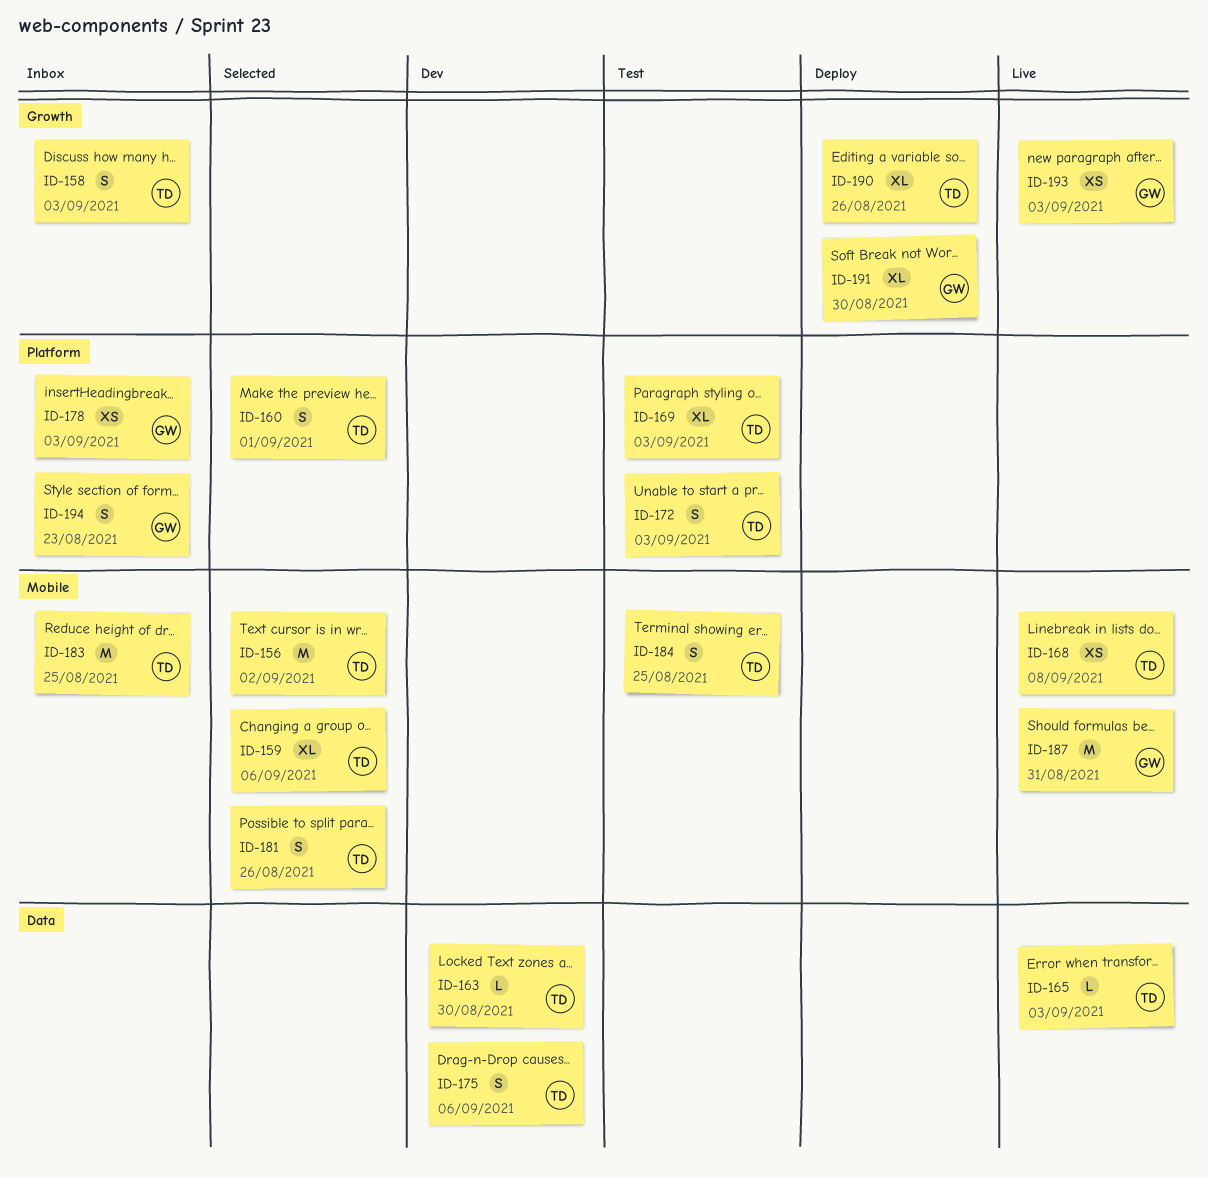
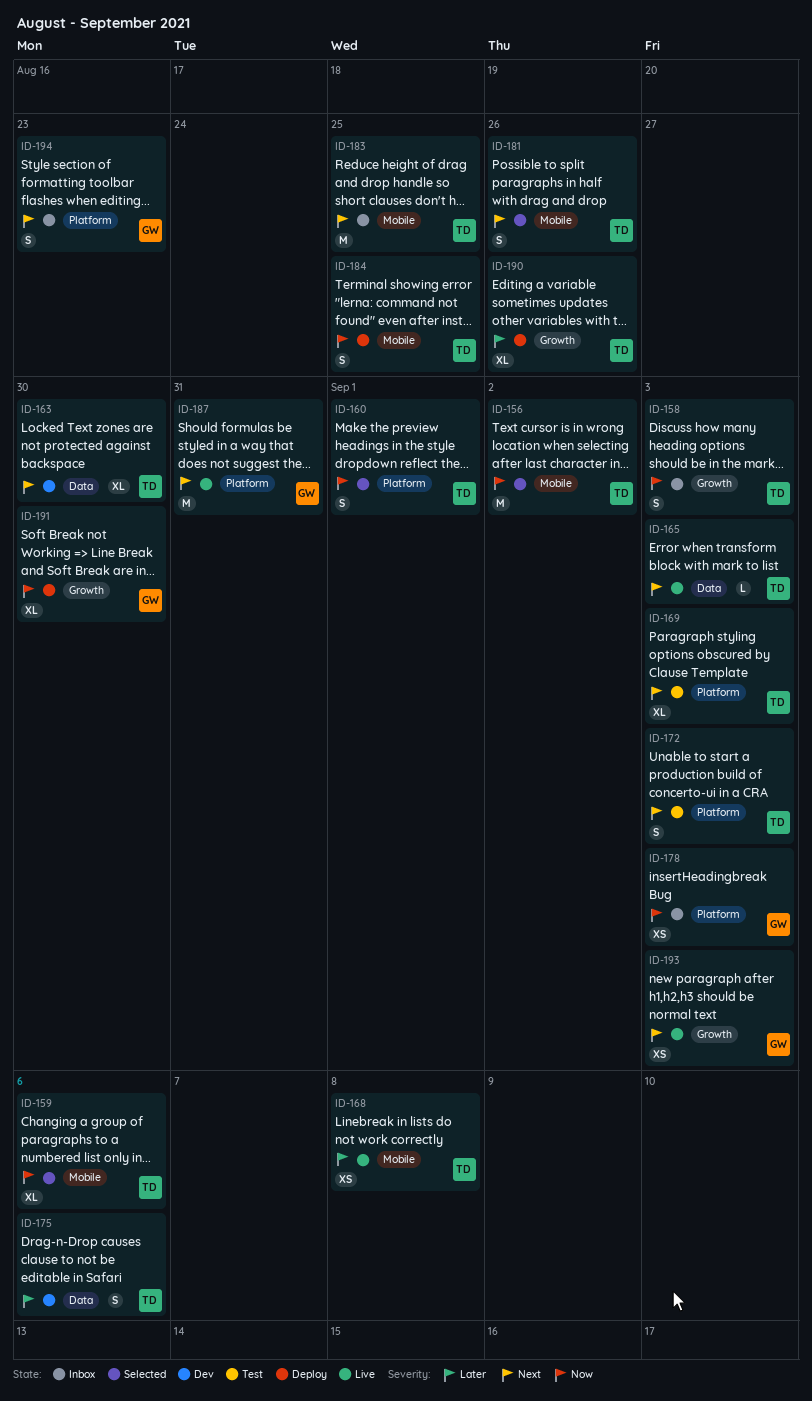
ID-163, estimate: L -> XL
ID-184, status: Test -> Deploy
ID-187, label: Mobile -> Platform

